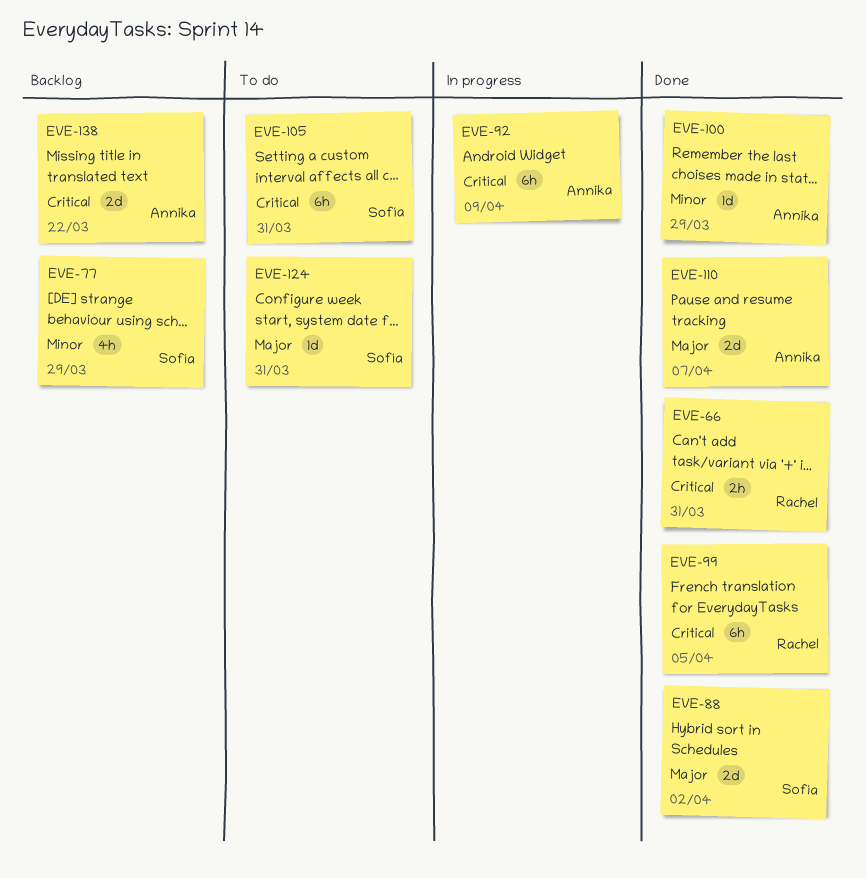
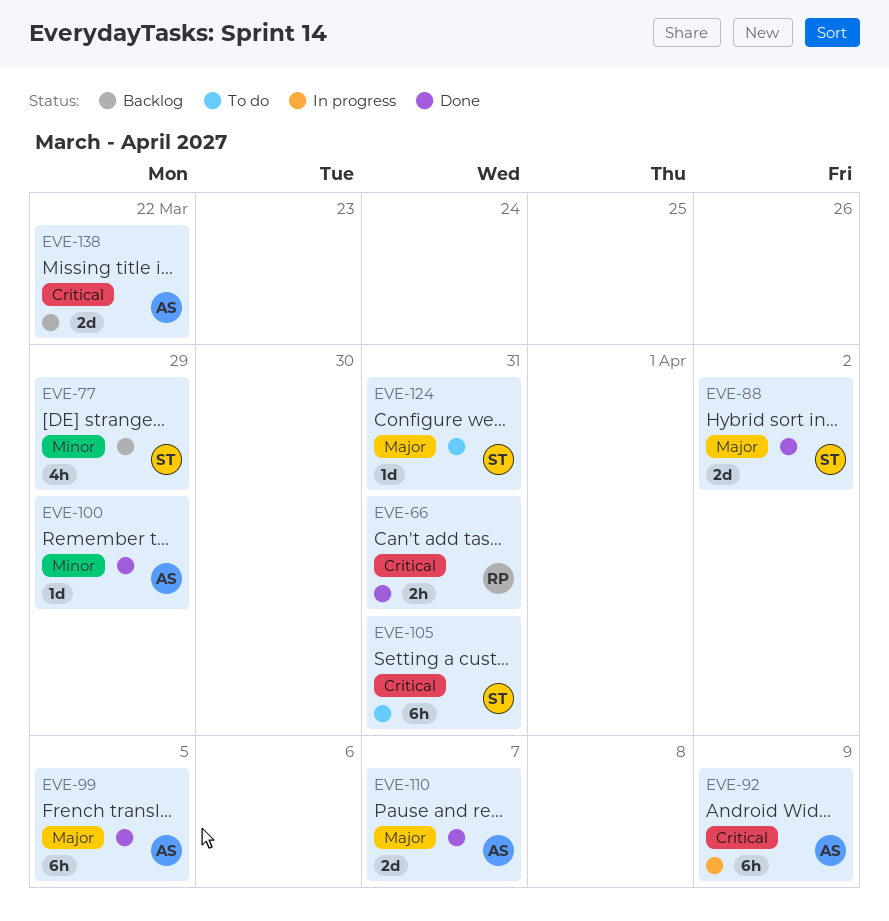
EVE-99, owner: Rachel -> Annika
EVE-99, priority: Critical -> Major

